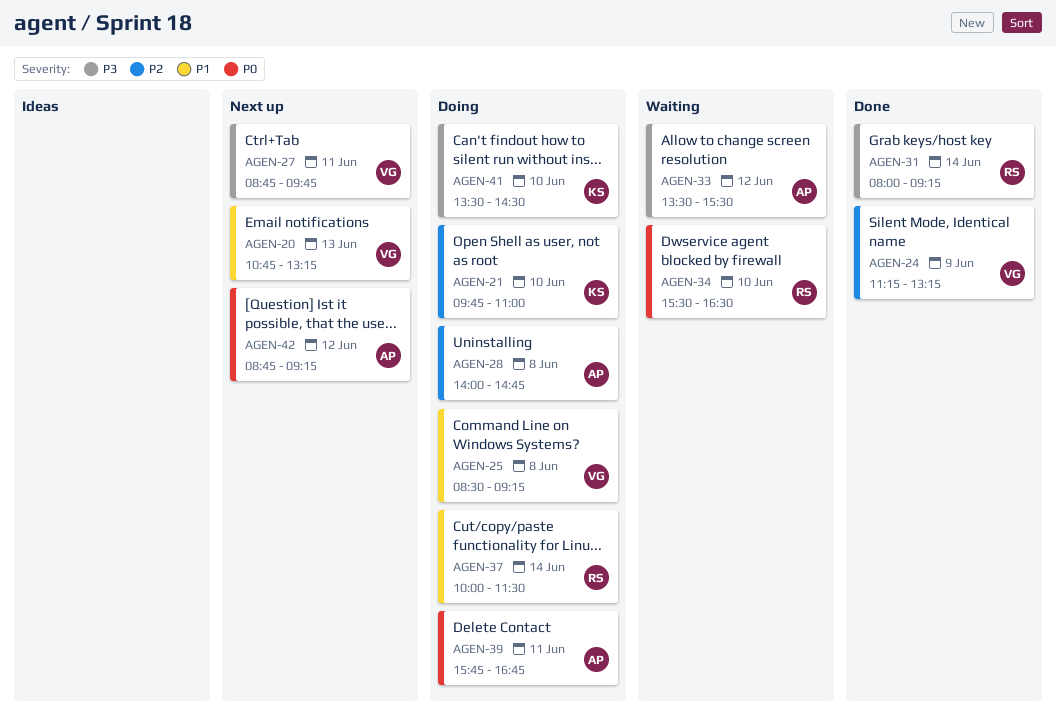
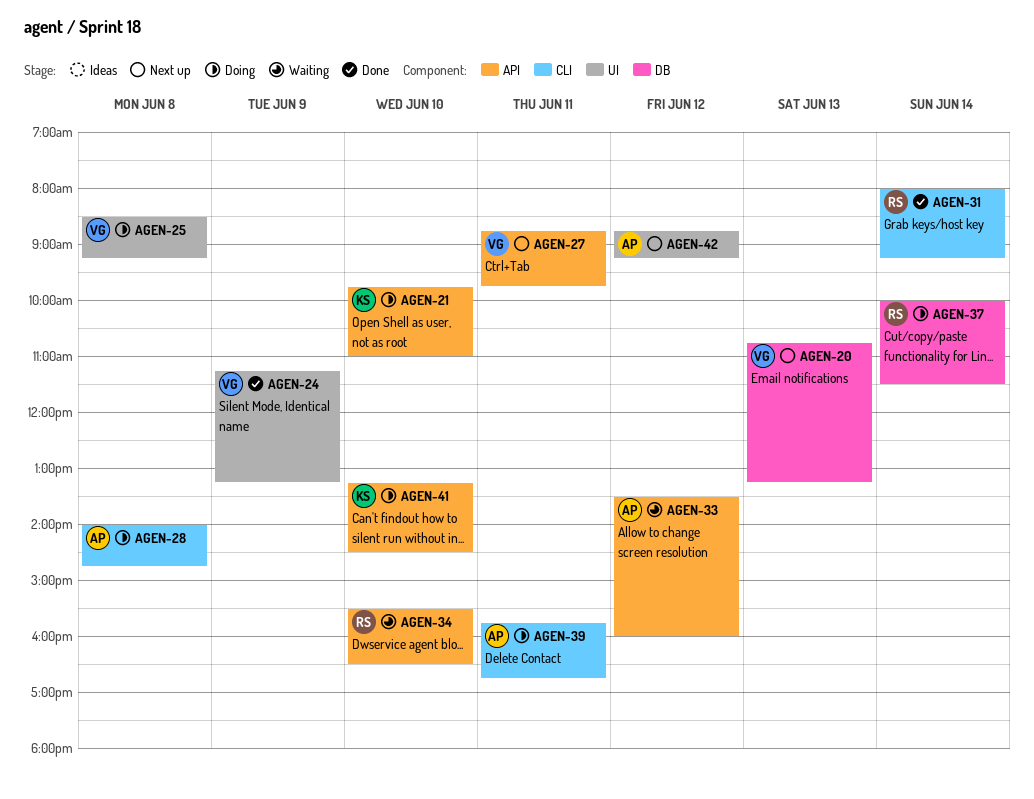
AGEN-33, ends: 15:30 -> 16:00
AGEN-41, begins: 13:30 -> 13:15

